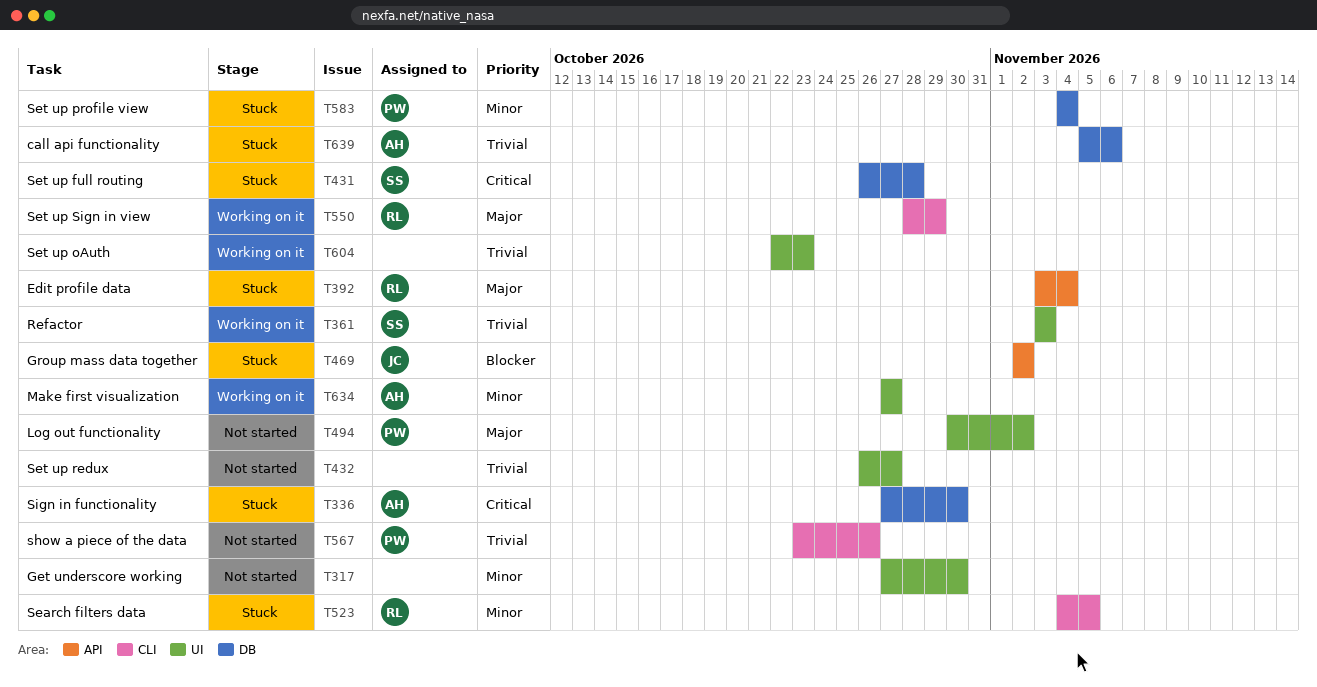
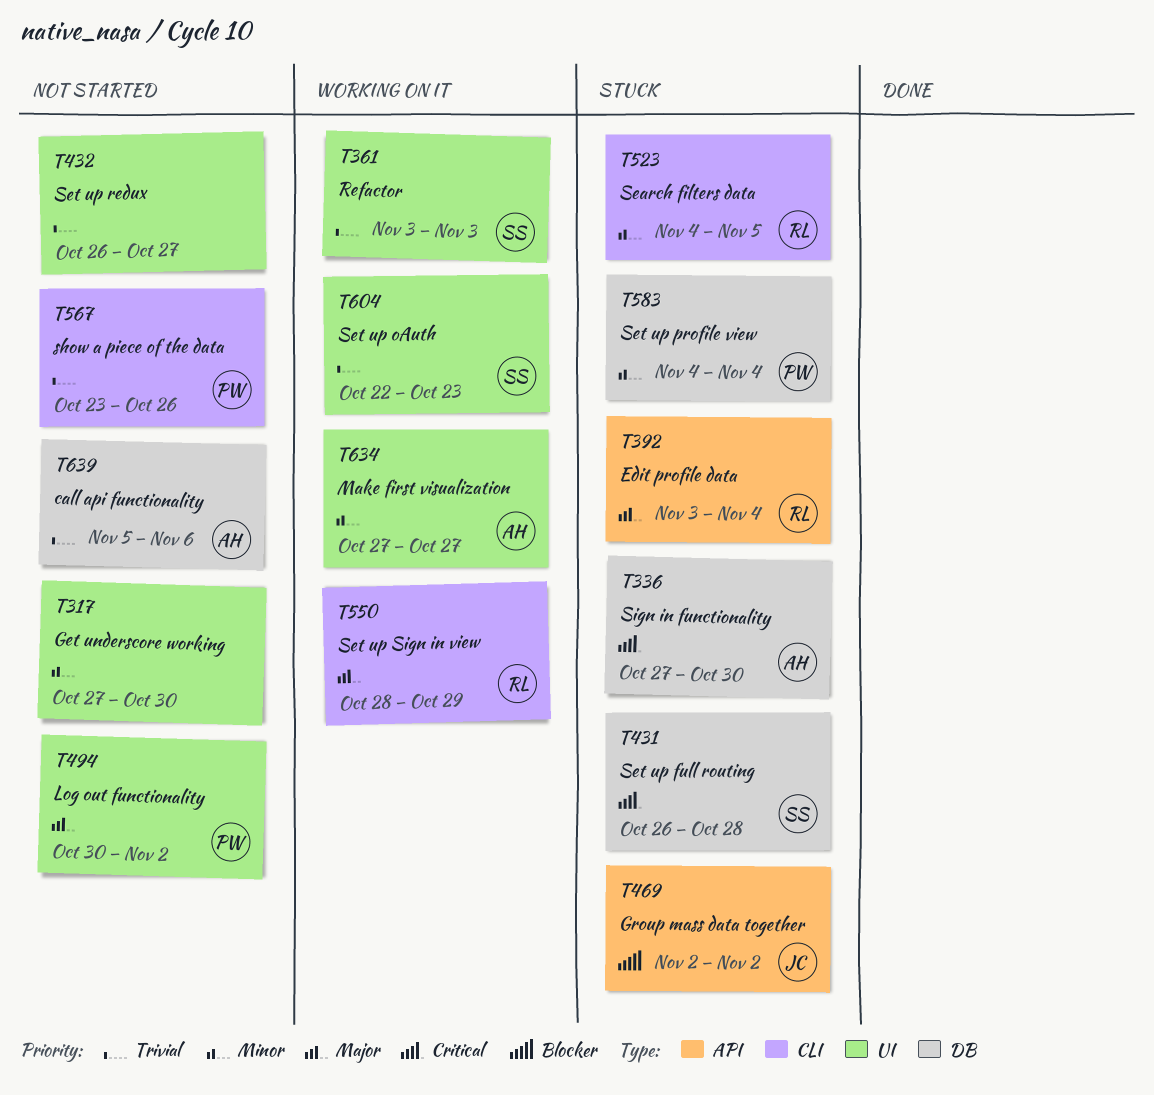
T604, owner: none -> SS
T639, status: Stuck -> Not started

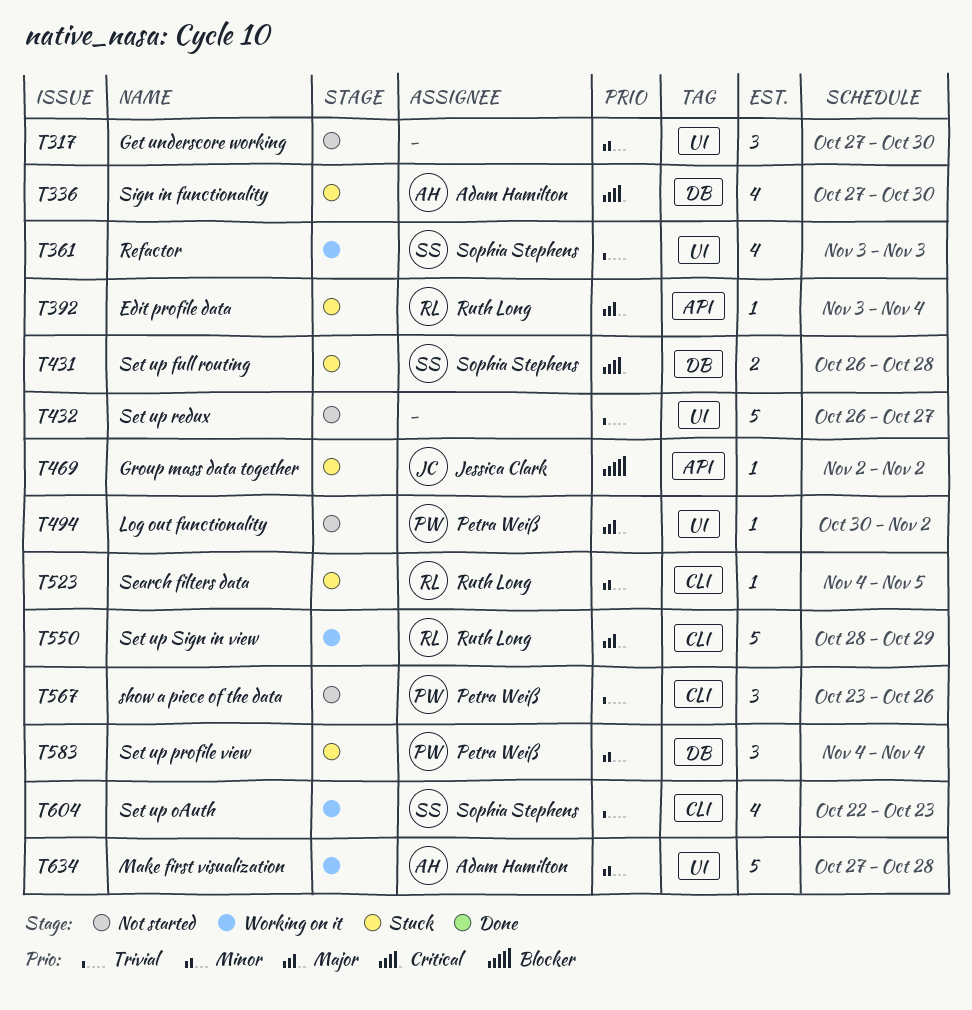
T604, label: UI -> CLI
T634, due: Oct 27 -> Oct 28
T639: present -> none

